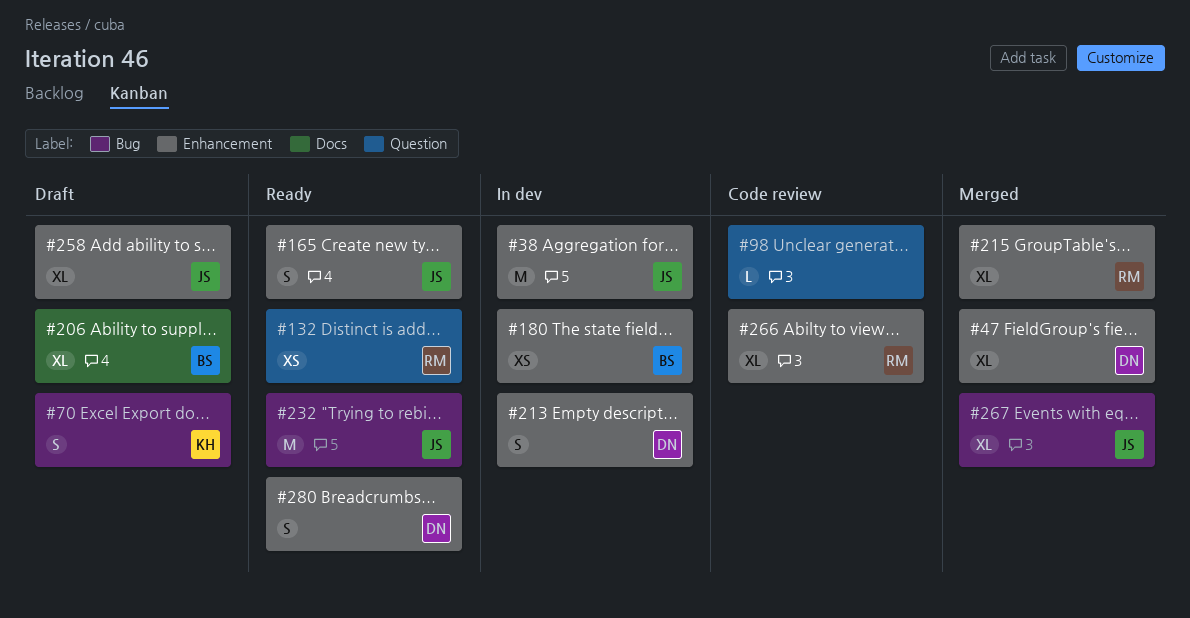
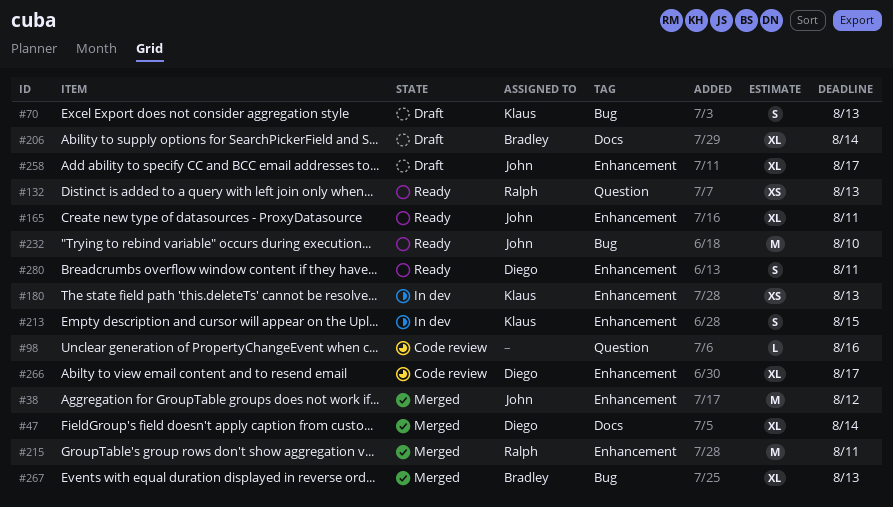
#38, status: In dev -> Merged
#47, label: Enhancement -> Docs
#165, estimate: S -> XL
#180, owner: Bradley -> Klaus
#213, owner: Diego -> Klaus
#215, estimate: XL -> M
#266, owner: Ralph -> Diego
#267, owner: John -> Bradley

